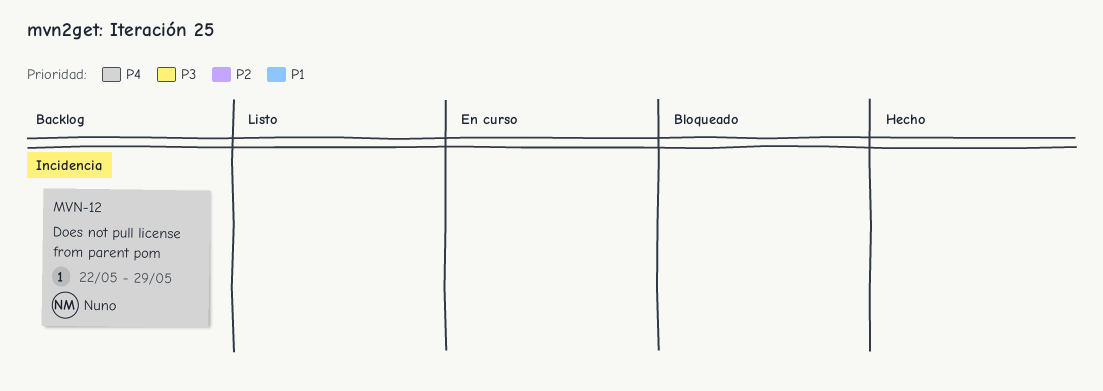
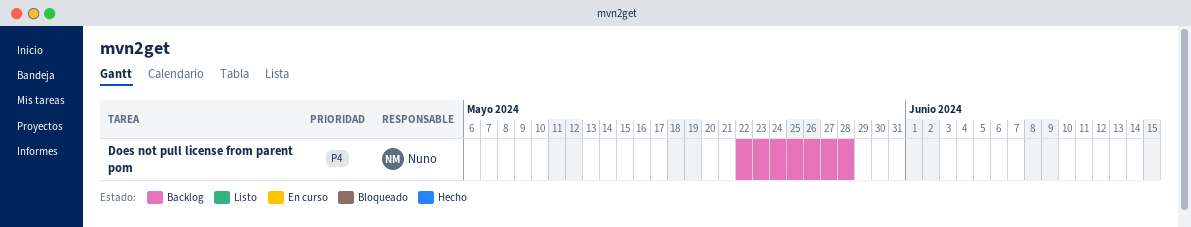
Does not pull license from parent pom, due: May 29 -> May 28

